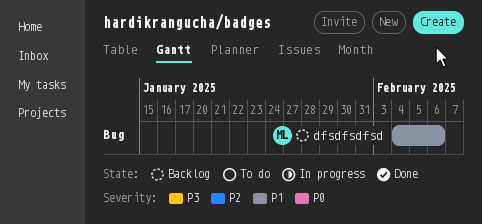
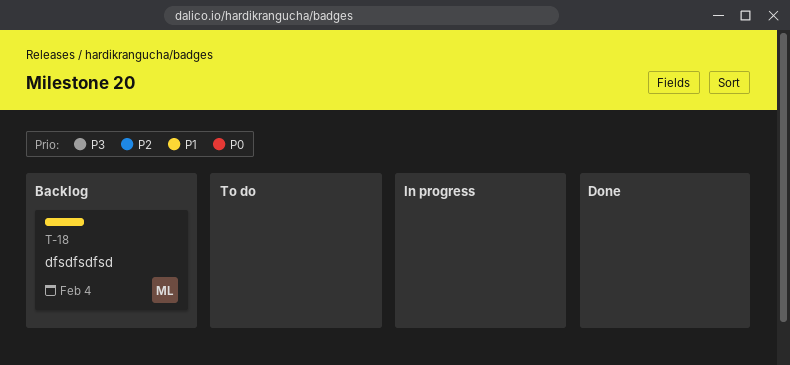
dfsdfsdfsd, due: Feb 6 -> Feb 4

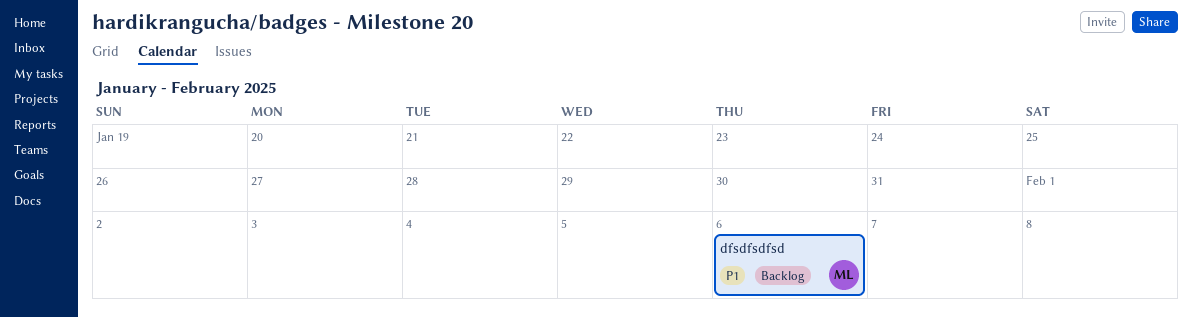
dfsdfsdfsd, due: Feb 4 -> Feb 6

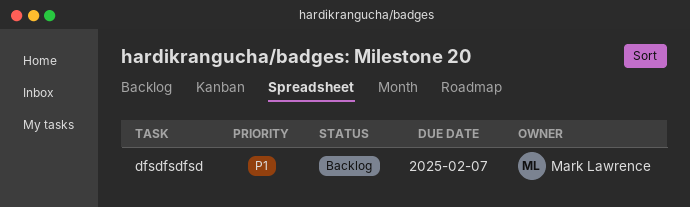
dfsdfsdfsd, due: Feb 6 -> Feb 7

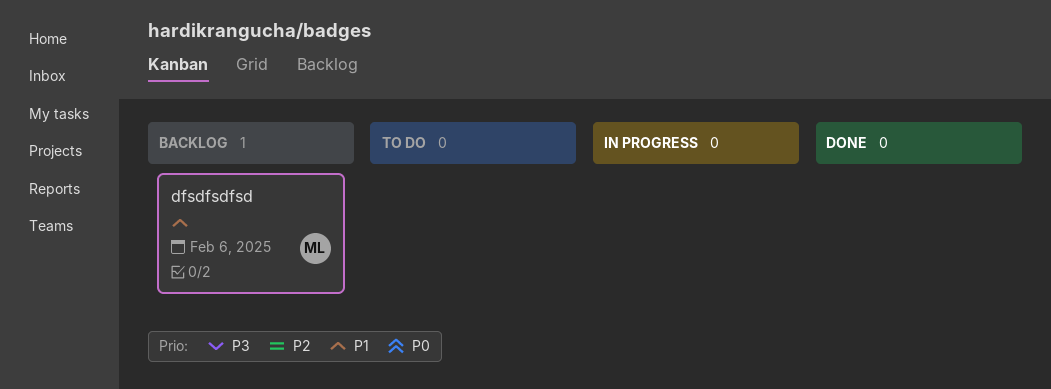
dfsdfsdfsd, due: Feb 7 -> Feb 6

